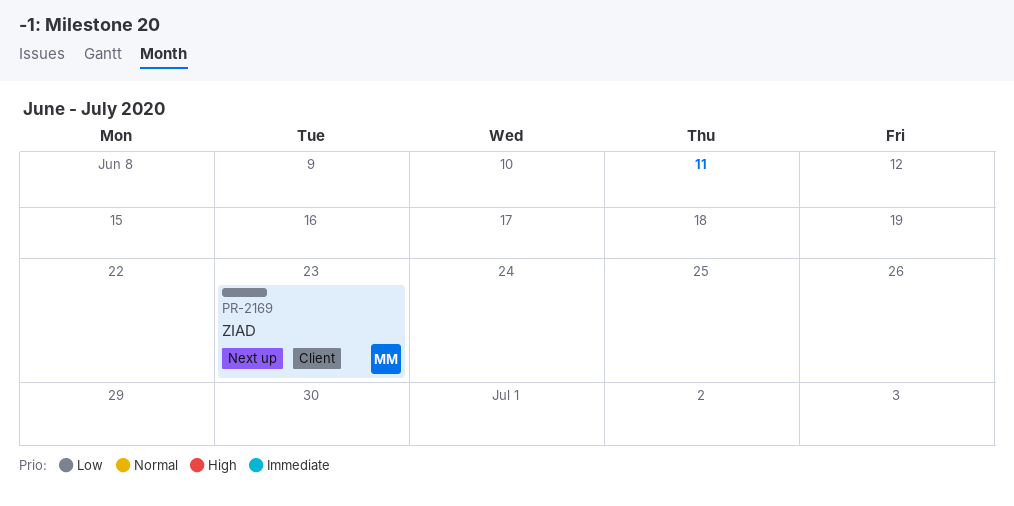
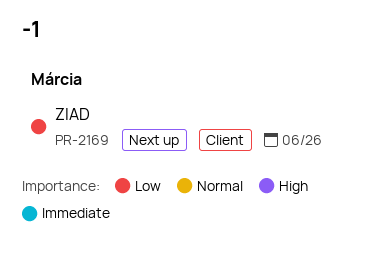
PR-2169, due: Jun 23 -> Jun 26

